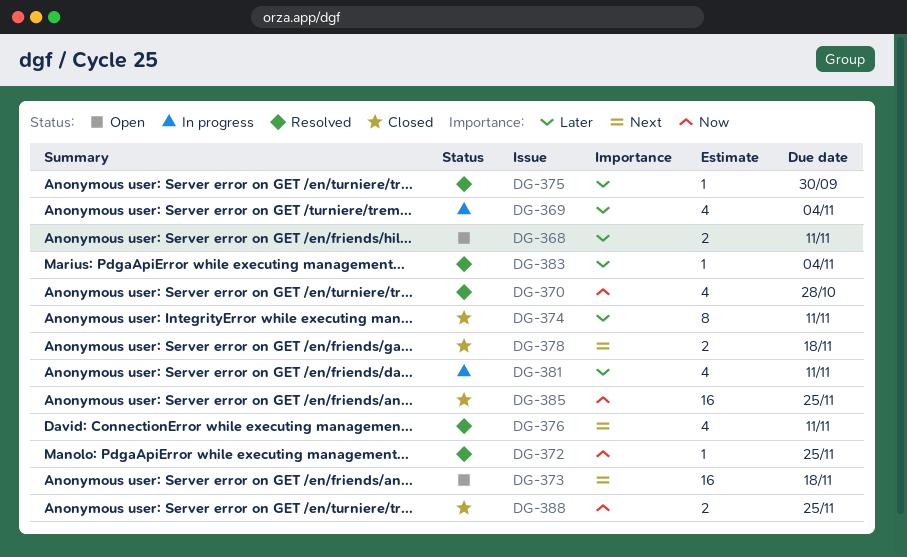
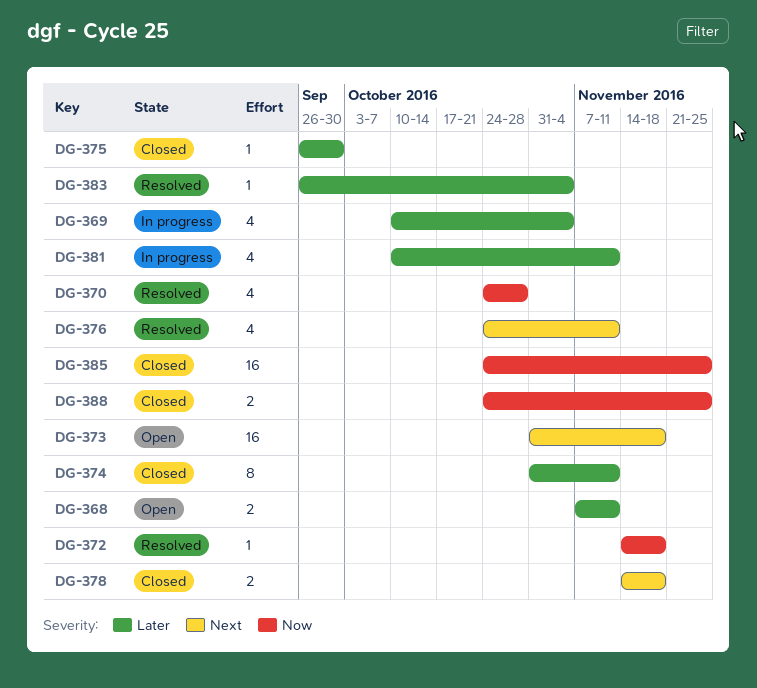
DG-372, due: Nov 25 -> Nov 18
DG-375, status: Resolved -> Closed

